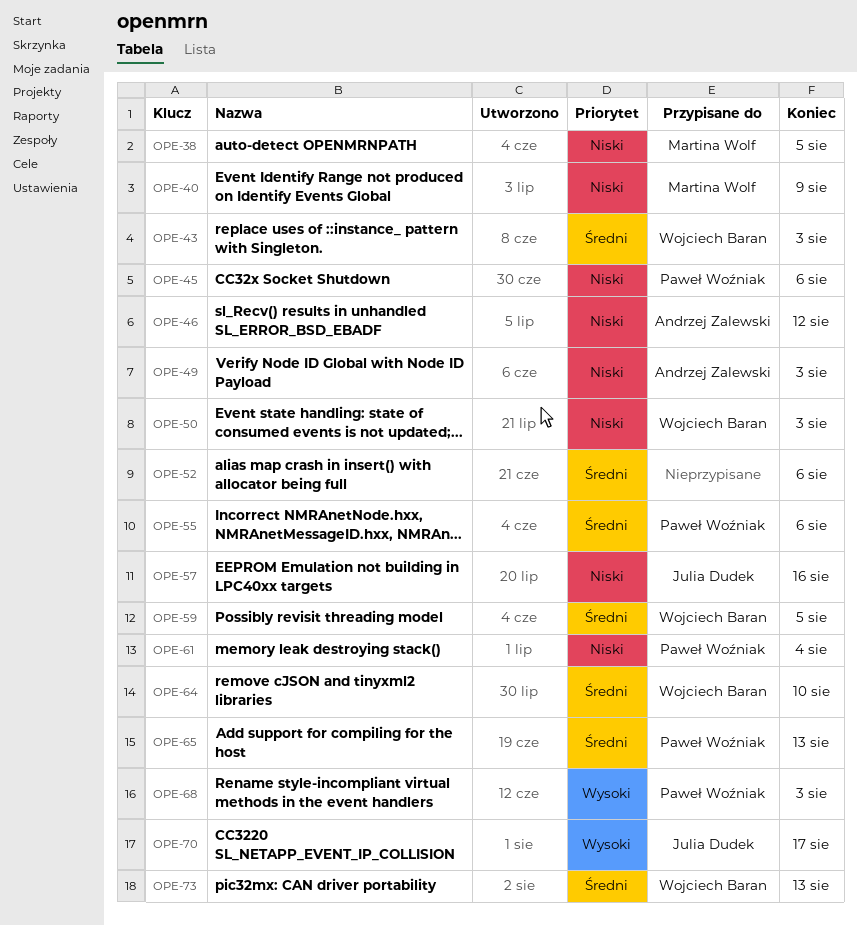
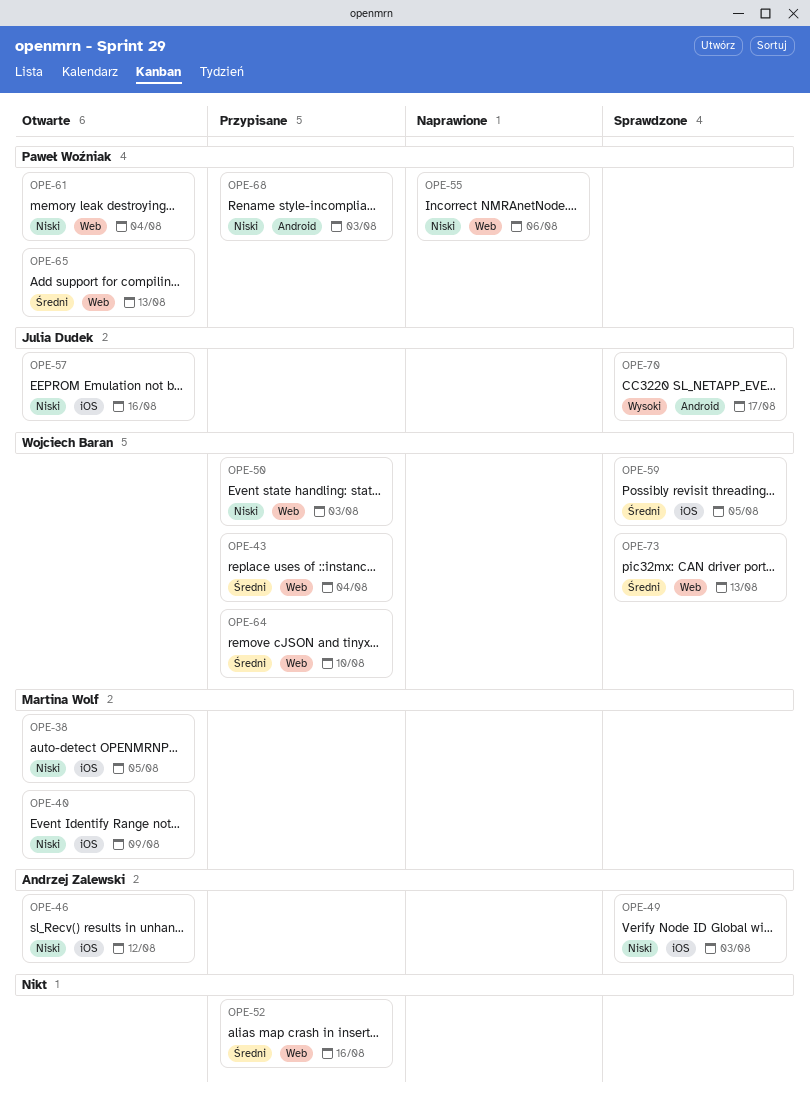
OPE-43, due: Aug 3 -> Aug 4
OPE-45: present -> none
OPE-52, due: Aug 6 -> Aug 16
OPE-55, priority: Średni -> Niski
OPE-68, priority: Wysoki -> Niski

